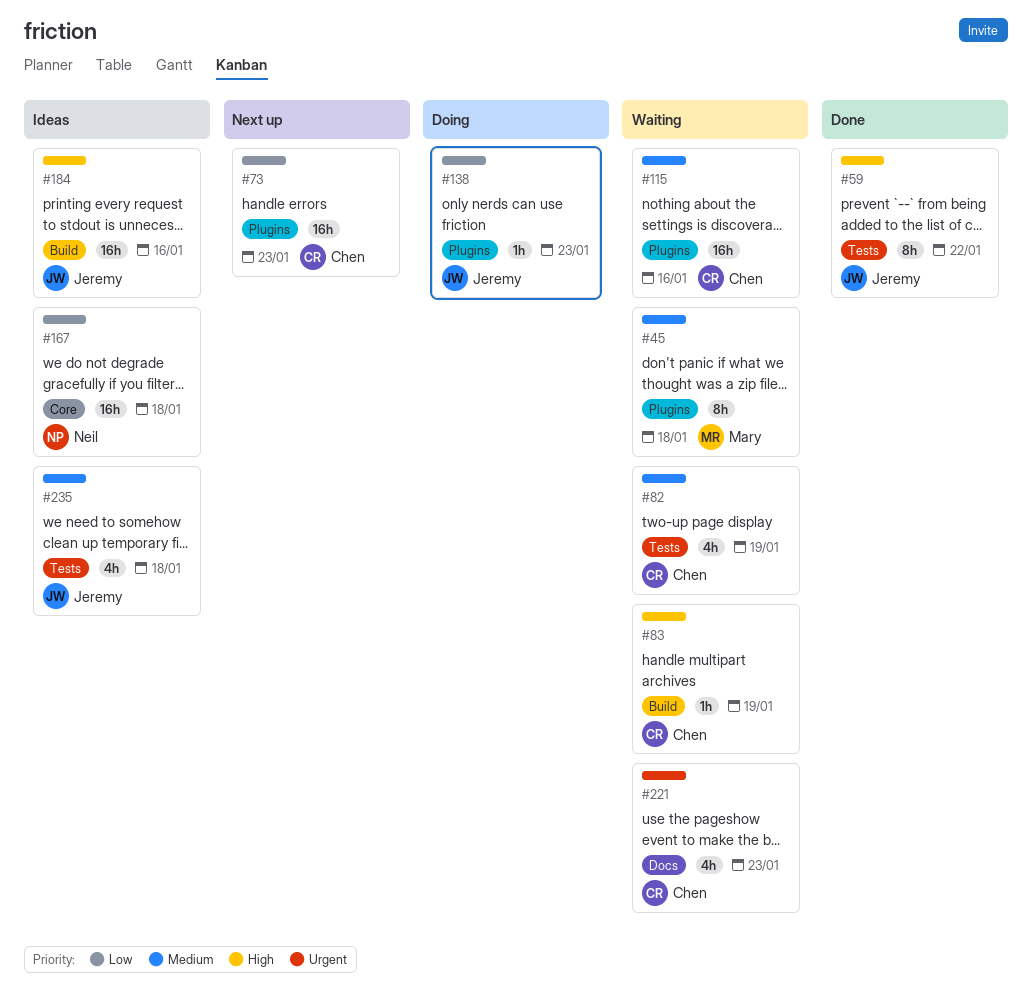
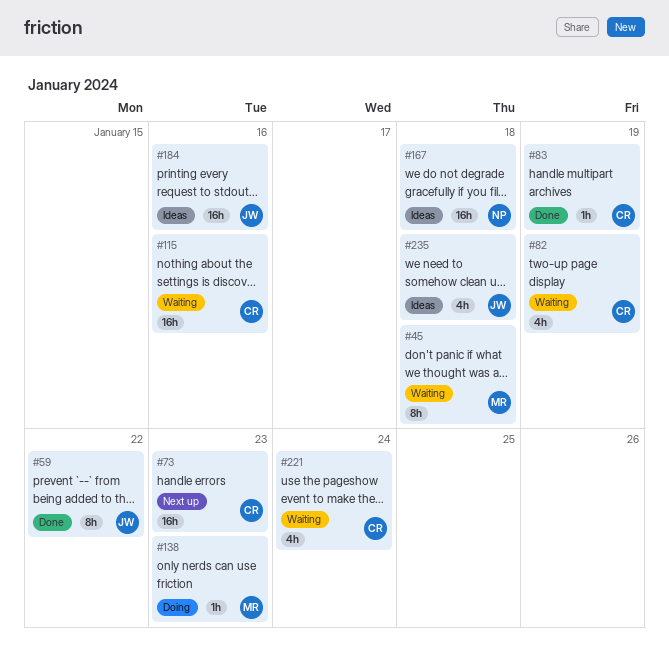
#83, status: Waiting -> Done
#138, owner: Jeremy -> Mary
#221, due: Jan 23 -> Jan 24

